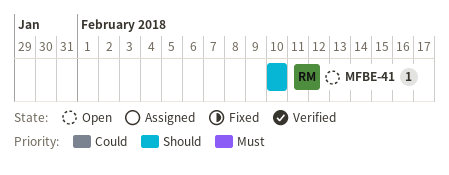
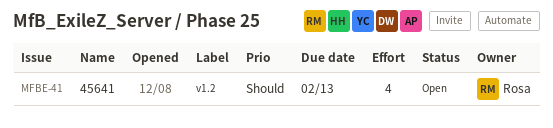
MFBE-41, estimate: 1 -> 4
MFBE-41, due: Feb 10 -> Feb 13

